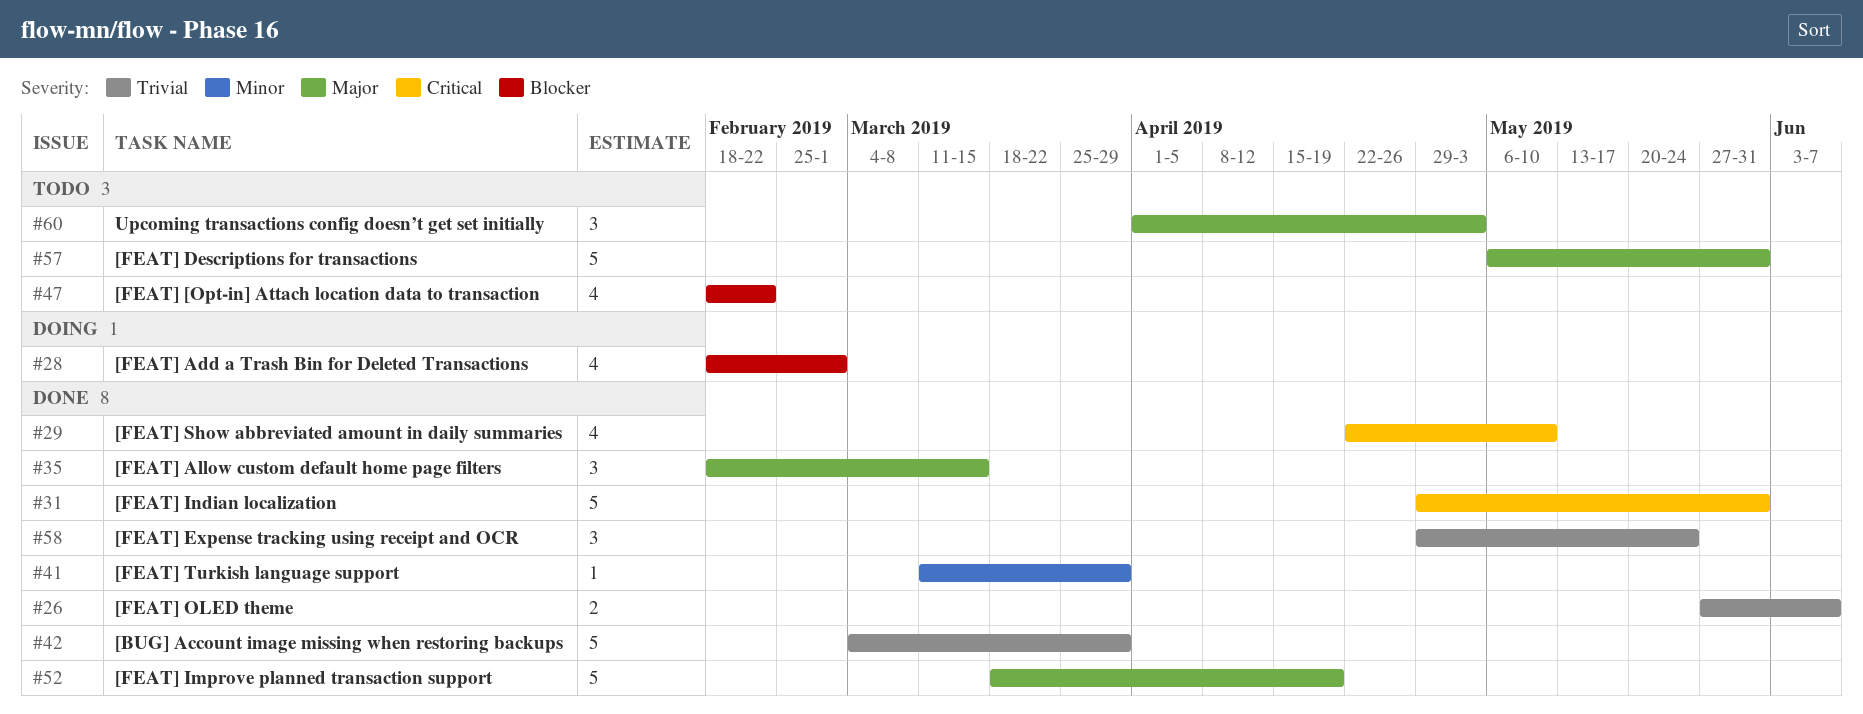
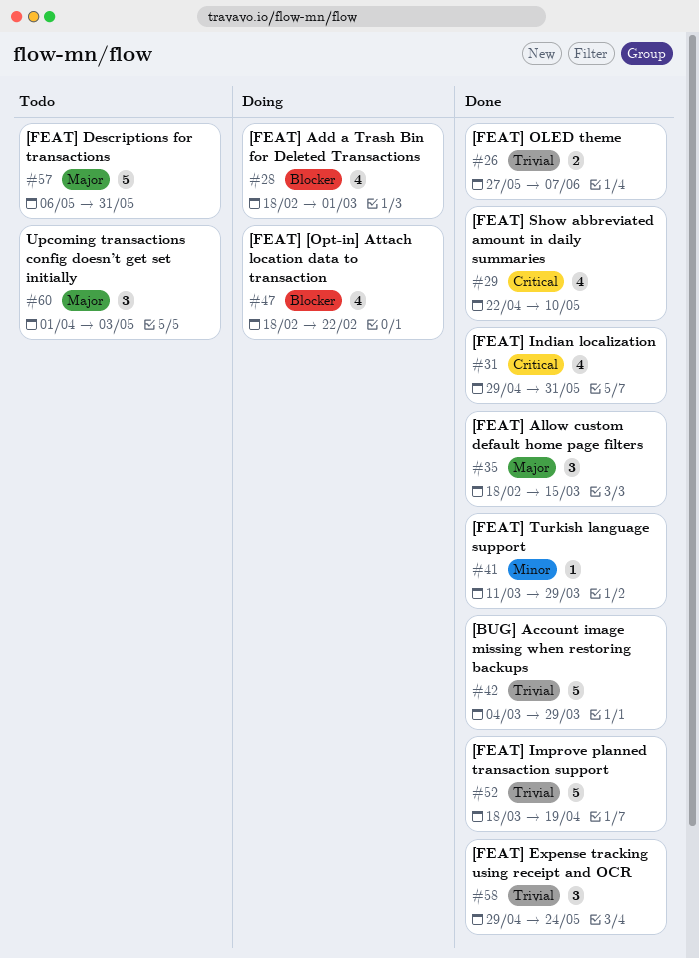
#31, estimate: 5 -> 4
#47, status: Todo -> Doing
#52, priority: Major -> Trivial

